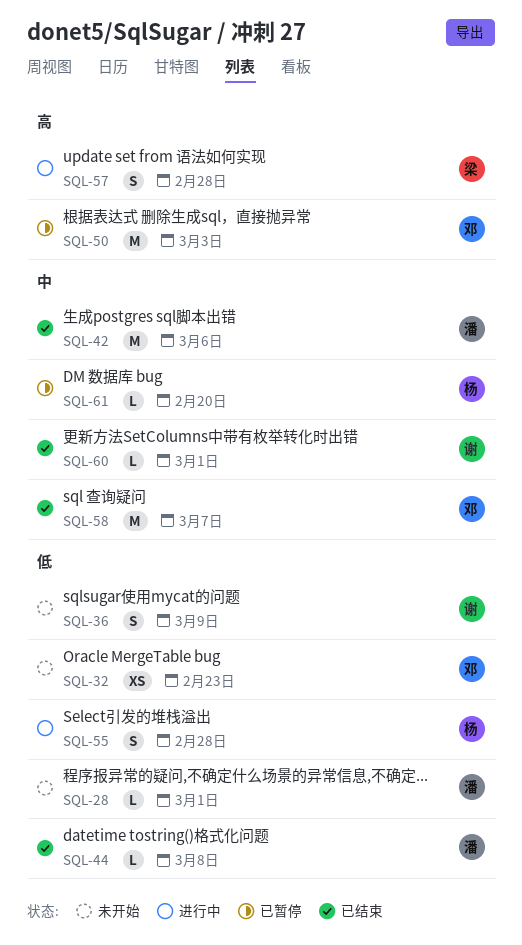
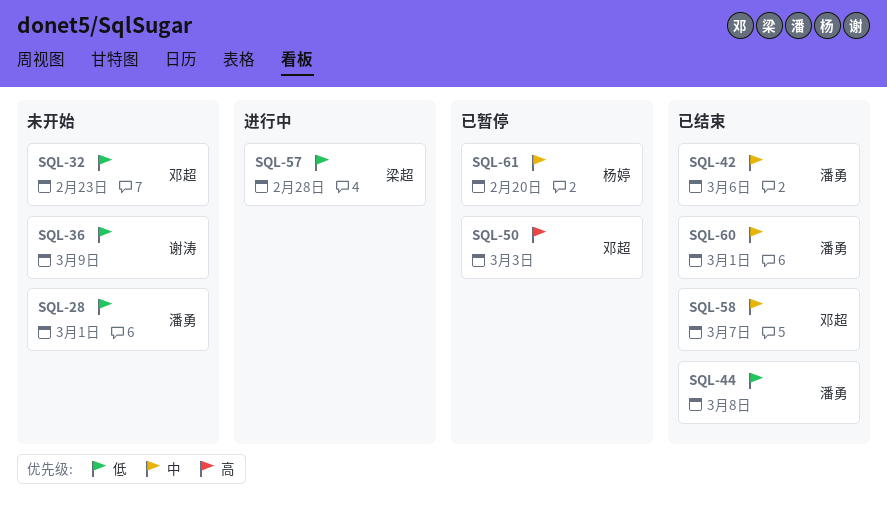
SQL-55: present -> none
SQL-57, priority: 高 -> 低
SQL-60, owner: 谢涛 -> 潘勇

